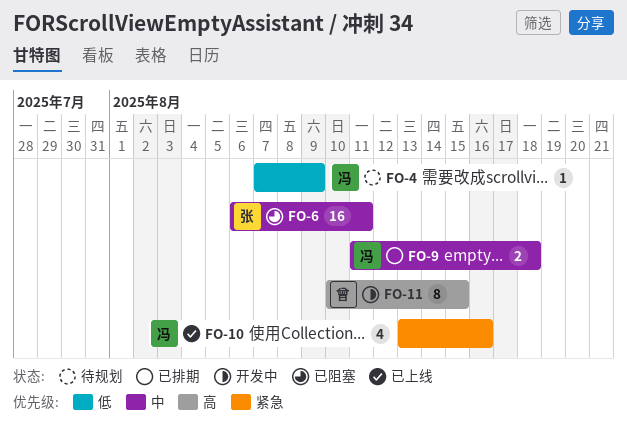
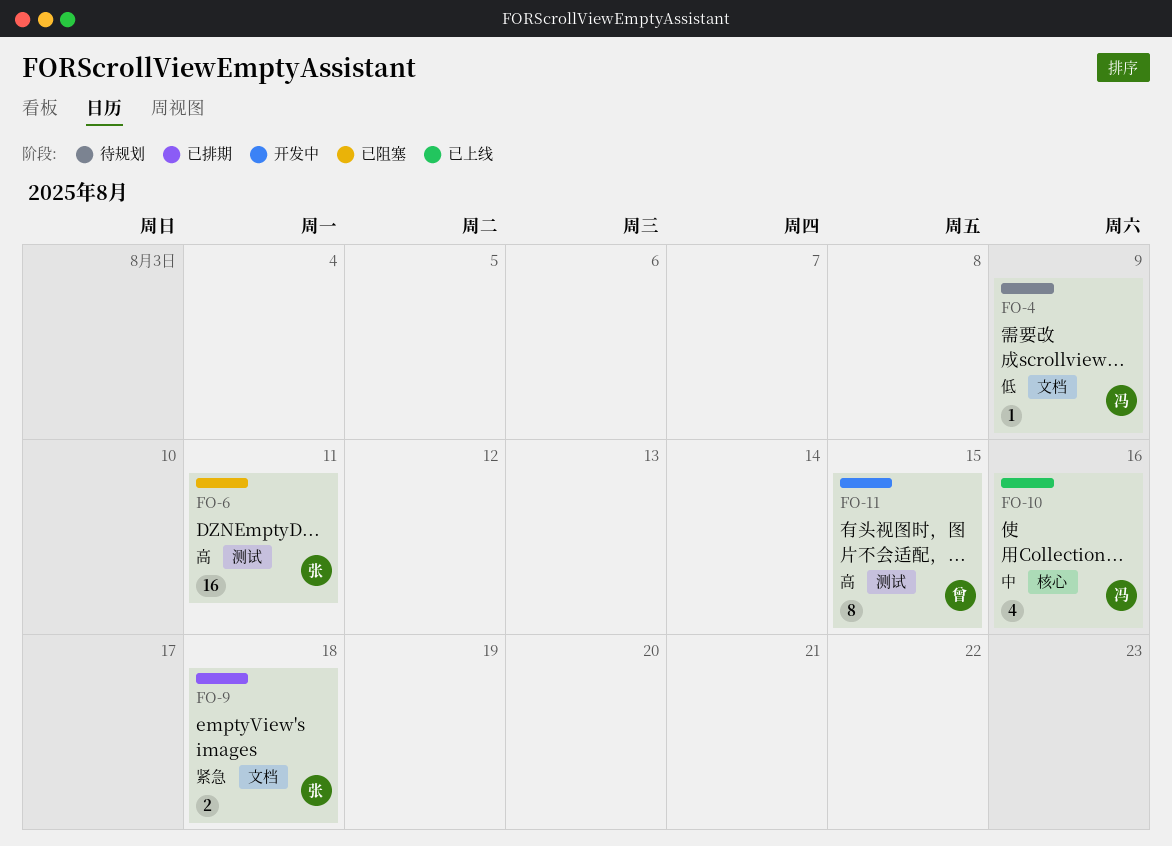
FO-6, priority: 中 -> 高
FO-9, owner: 冯 -> 张
FO-9, priority: 中 -> 紧急
FO-10, priority: 紧急 -> 中

